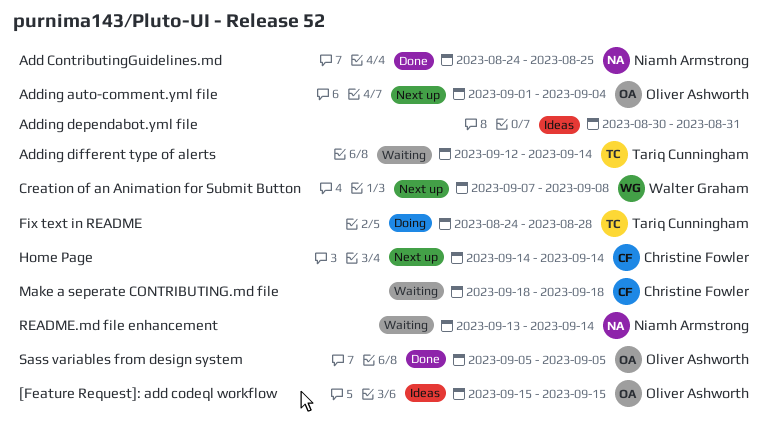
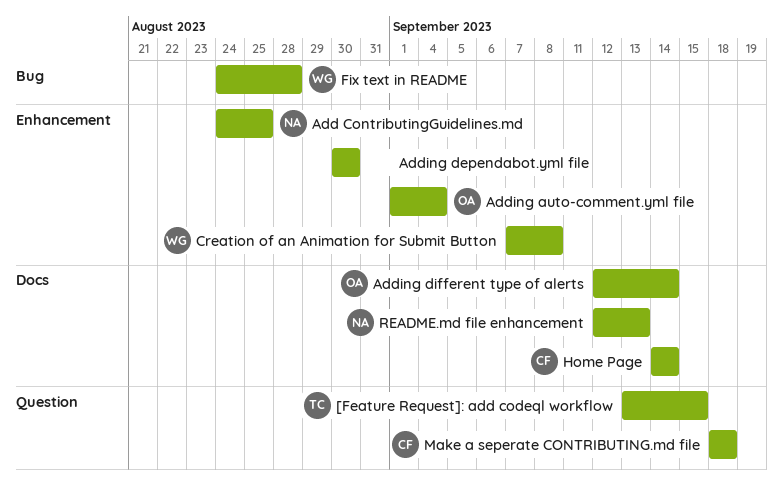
[Feature Request]: add codeql workflow, owner: Oliver Ashworth -> Tariq Cunningham
[Feature Request]: add codeql workflow, start: Sep 15 -> Sep 13
Adding dependabot.yml file, due: Aug 31 -> Aug 30
Adding different type of alerts, owner: Tariq Cunningham -> Oliver Ashworth
Fix text in README, owner: Tariq Cunningham -> Walter Graham
README.md file enhancement, start: Sep 13 -> Sep 12
README.md file enhancement, due: Sep 14 -> Sep 13
Sass variables from design system: present -> none

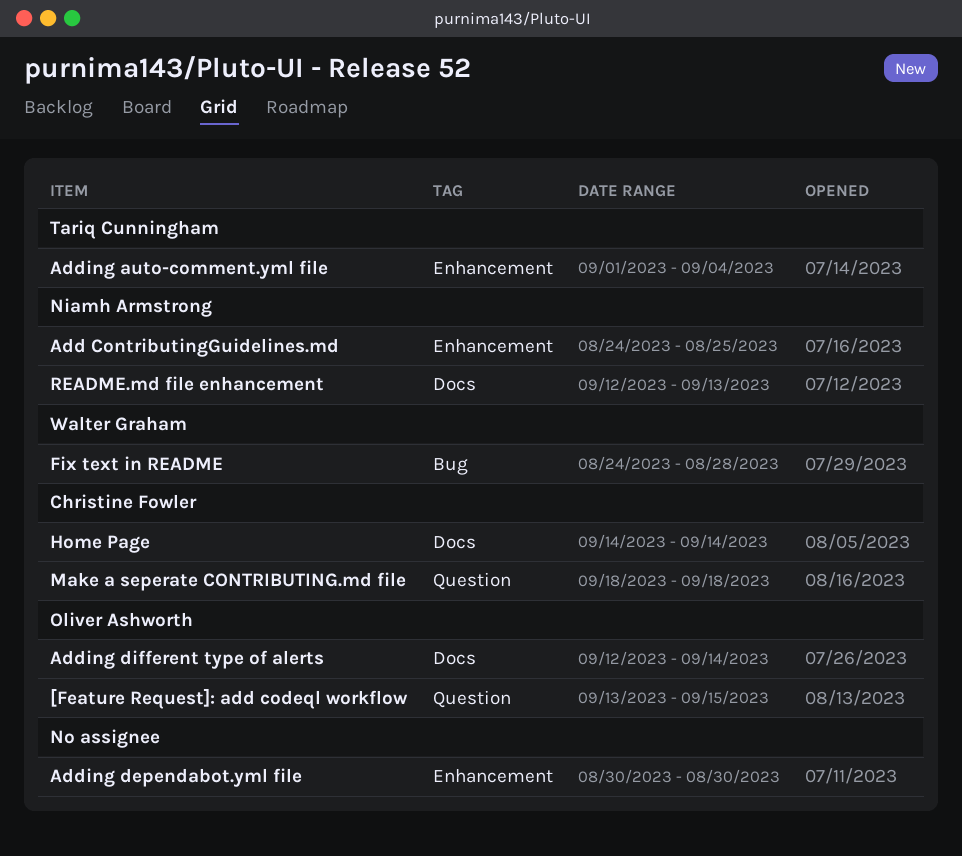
[Feature Request]: add codeql workflow, owner: Tariq Cunningham -> Oliver Ashworth
Adding auto-comment.yml file, owner: Oliver Ashworth -> Tariq Cunningham
Creation of an Animation for Submit Button: present -> none

